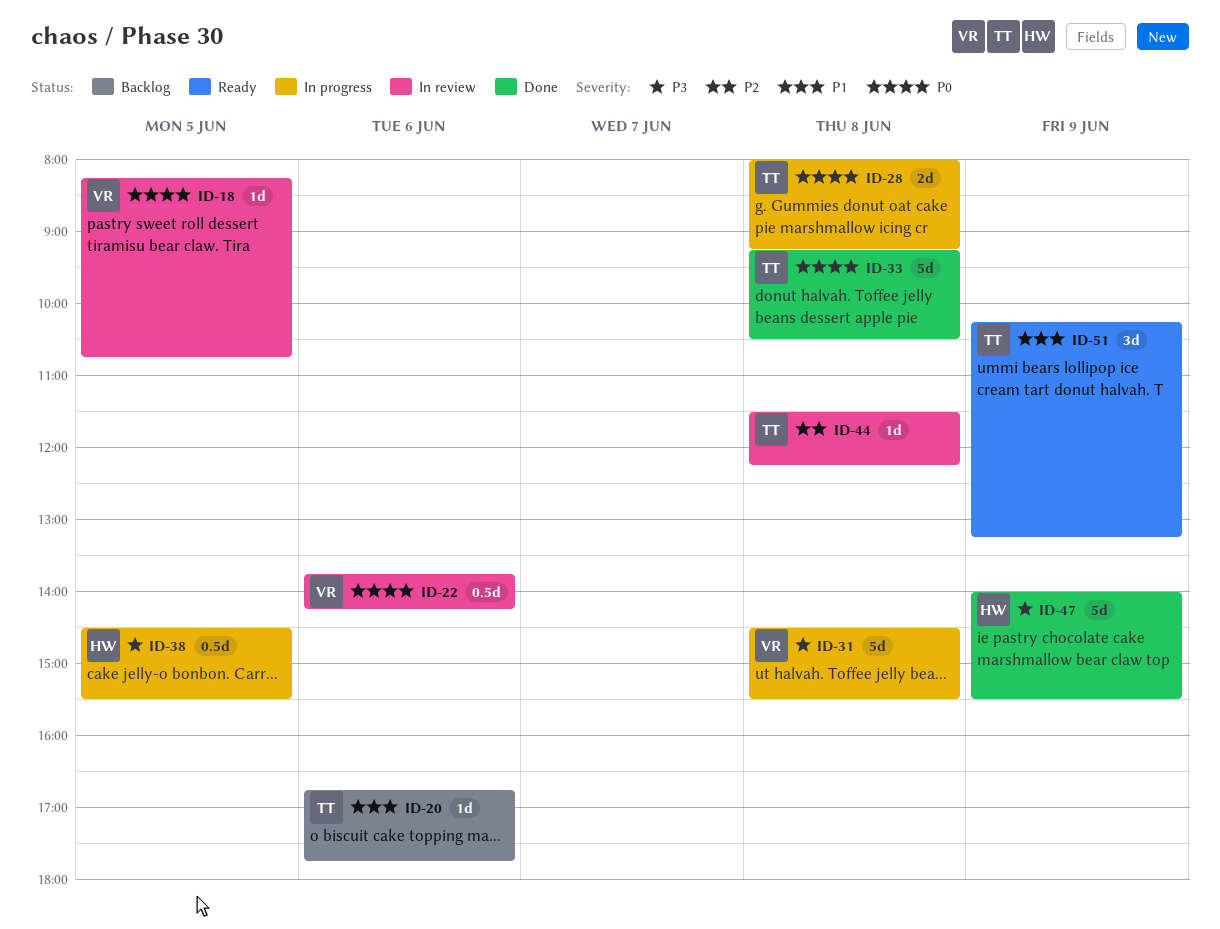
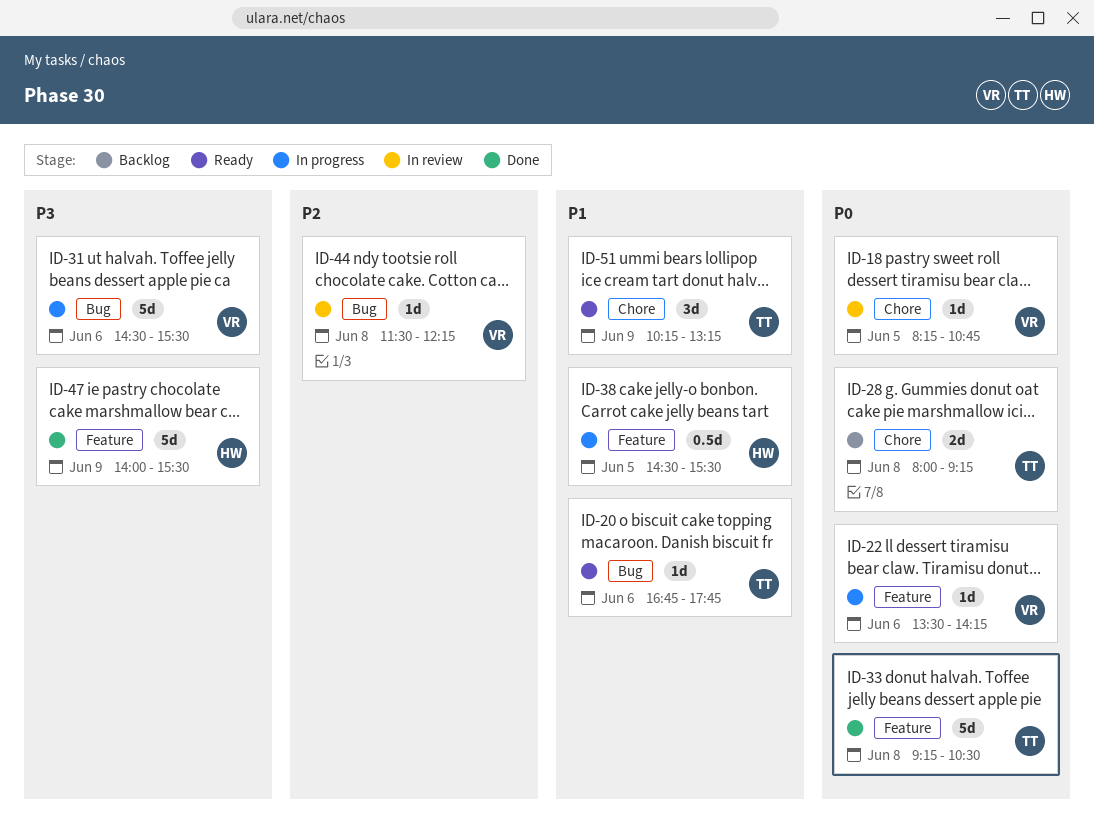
ID-20, status: Backlog -> Ready
ID-22, status: In review -> In progress
ID-22, estimate: 0.5d -> 1d
ID-22, begins: 13:45 -> 13:30
ID-28, status: In progress -> Backlog
ID-31, day: Jun 8 -> Jun 6
ID-38, priority: P3 -> P1
ID-44, owner: TT -> VR

